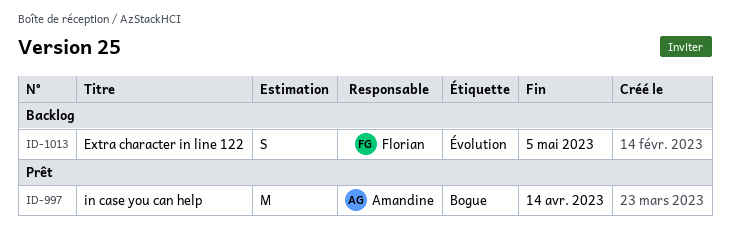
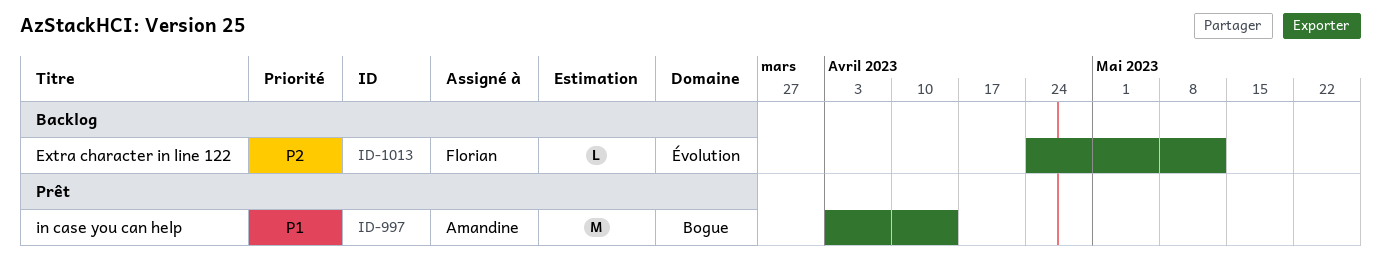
ID-1013, estimate: S -> L
ID-1013, due: May 5 -> May 12

